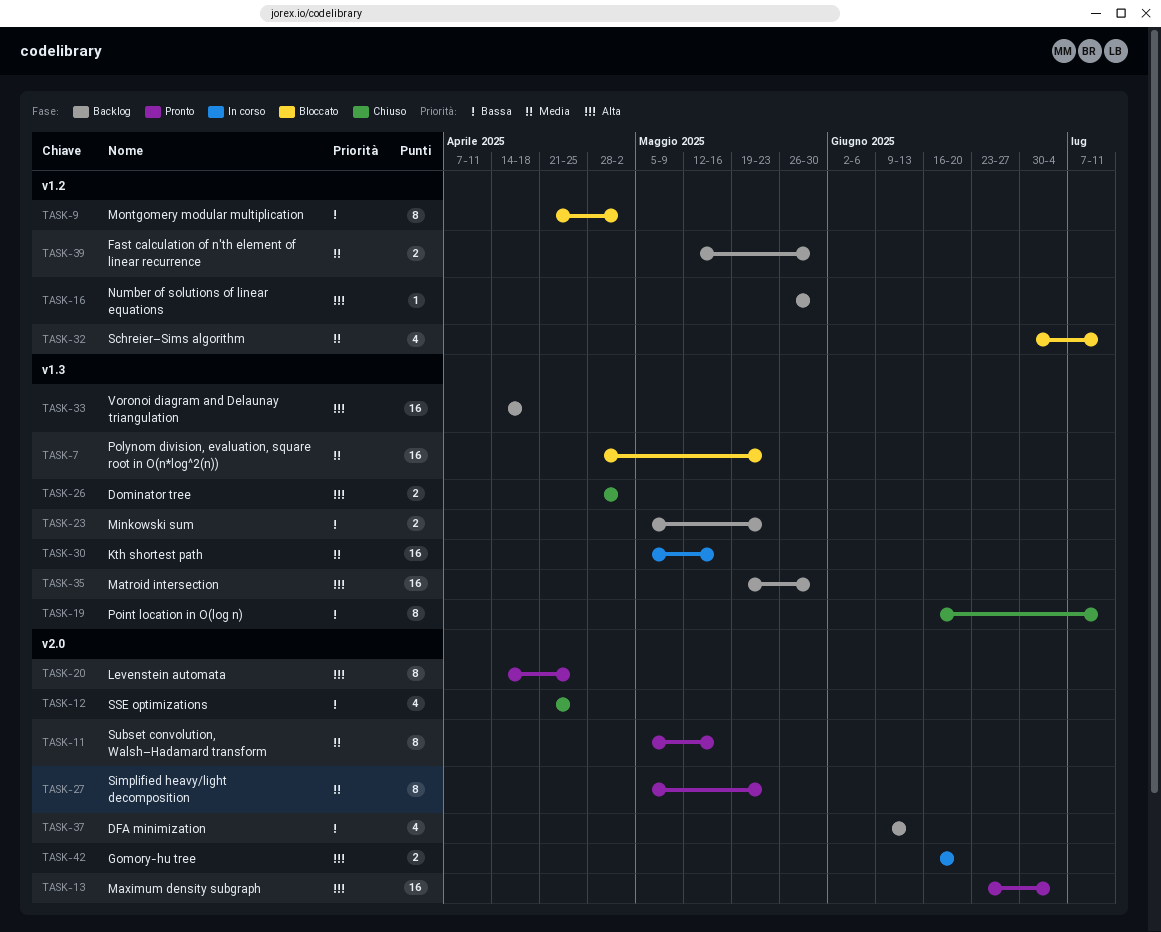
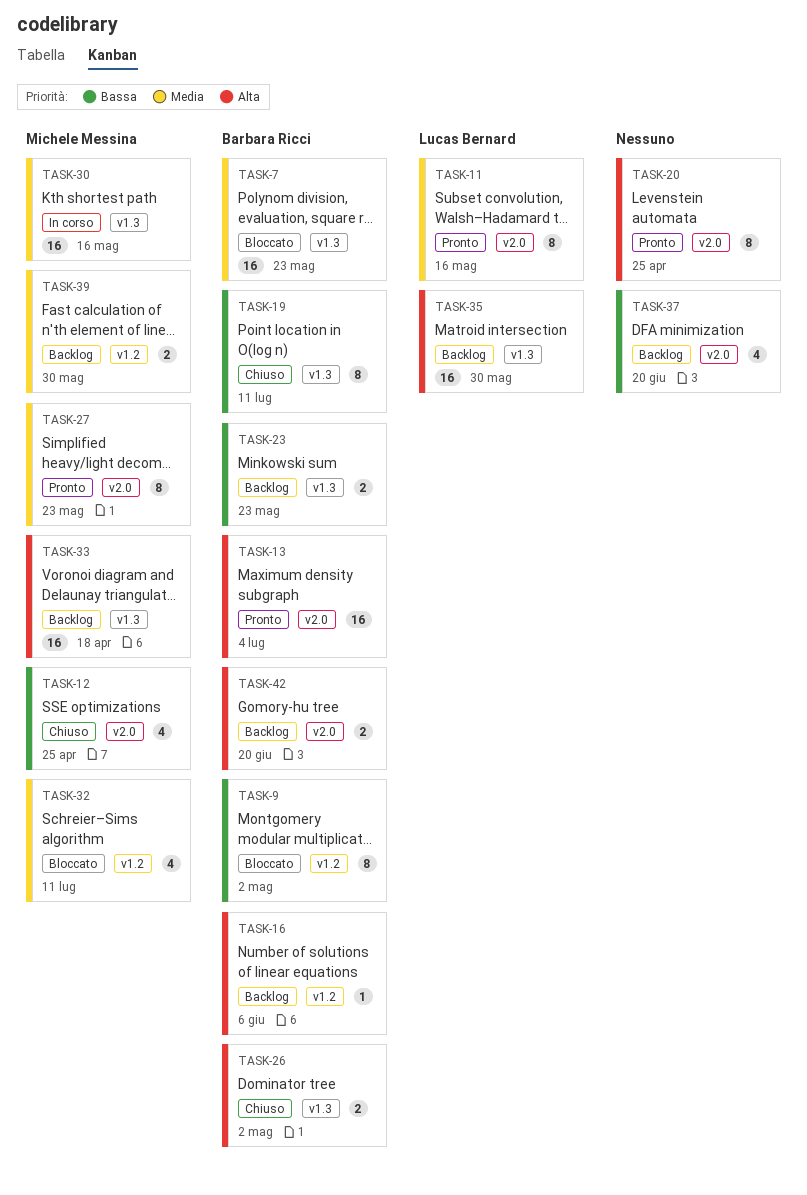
TASK-16, due: May 30 -> Jun 6
TASK-37, due: Jun 13 -> Jun 20
TASK-42, status: In corso -> Backlog

